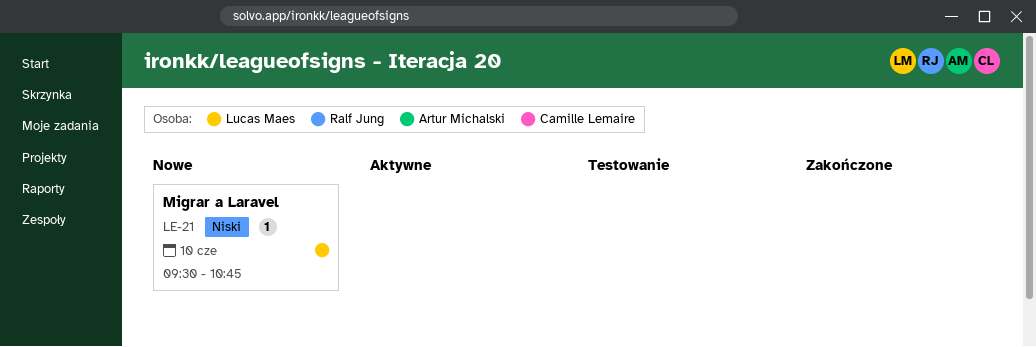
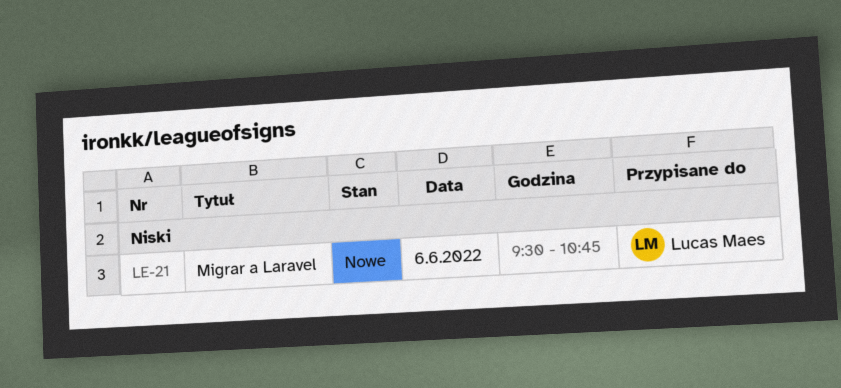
LE-21, day: Jun 10 -> Jun 6

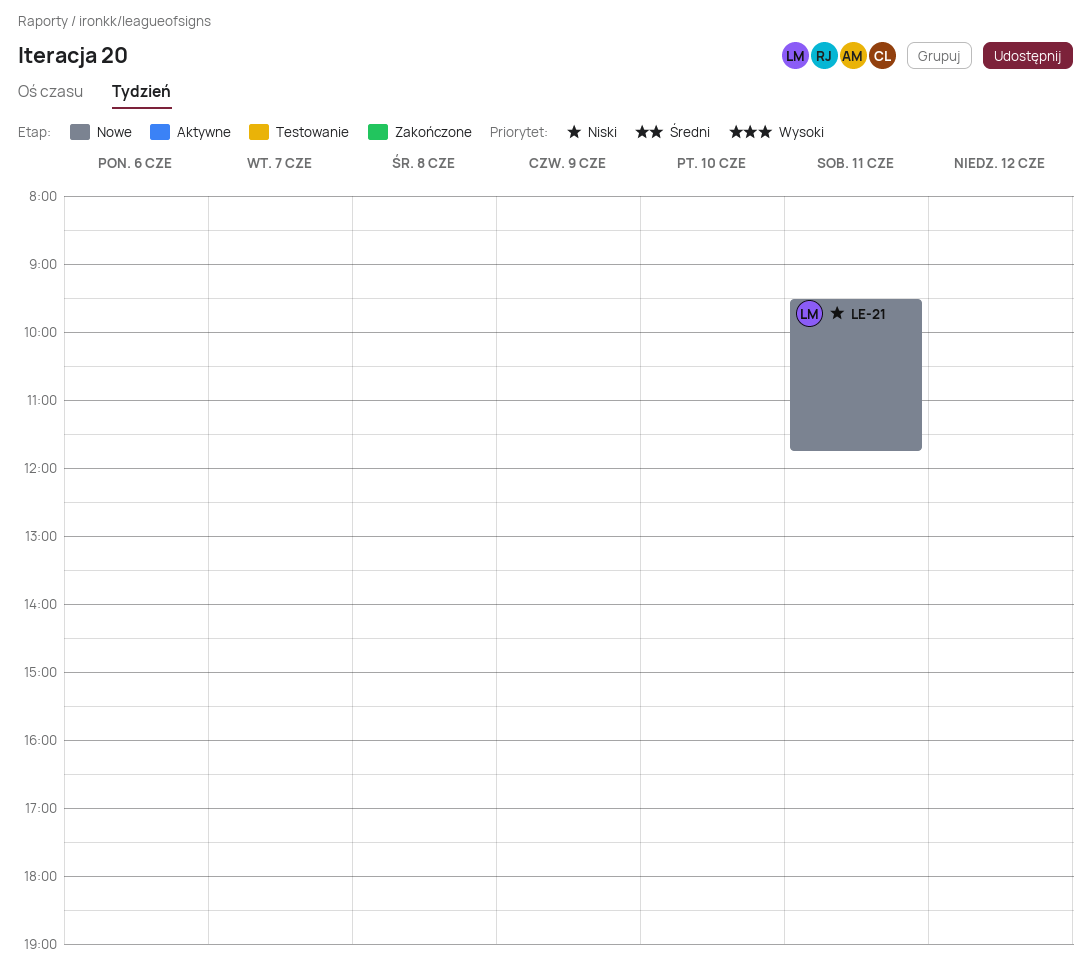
LE-21, day: Jun 6 -> Jun 11
LE-21, ends: 10:45 -> 11:45

